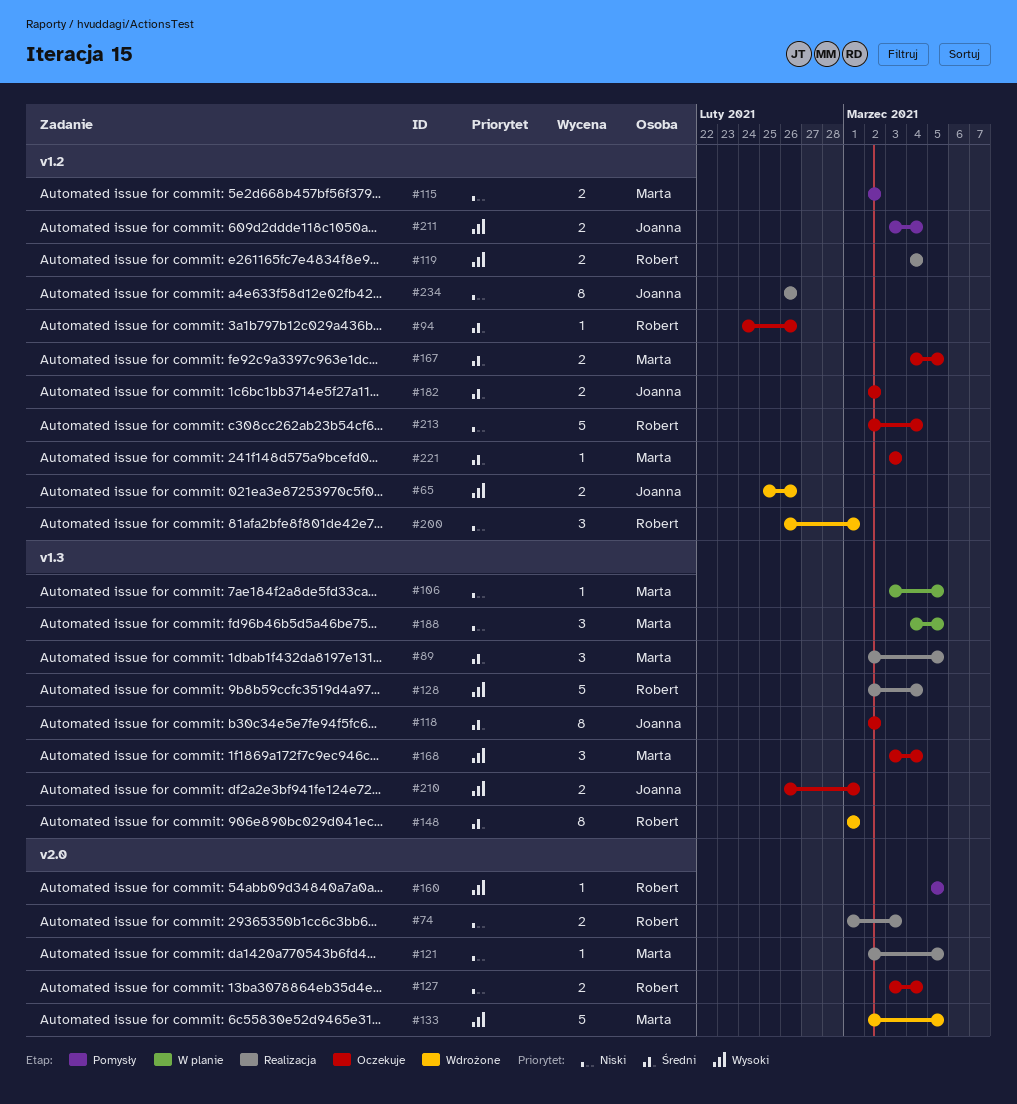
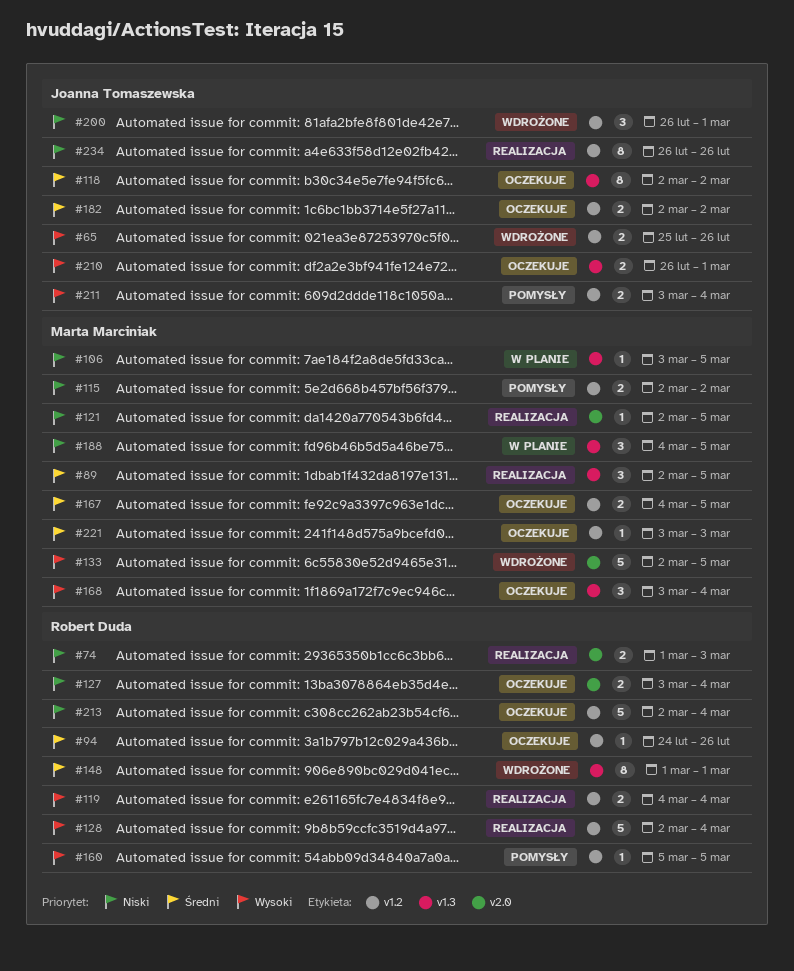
#128, label: v1.3 -> v1.2
#160, label: v2.0 -> v1.2
#200, owner: Robert Duda -> Joanna Tomaszewska

